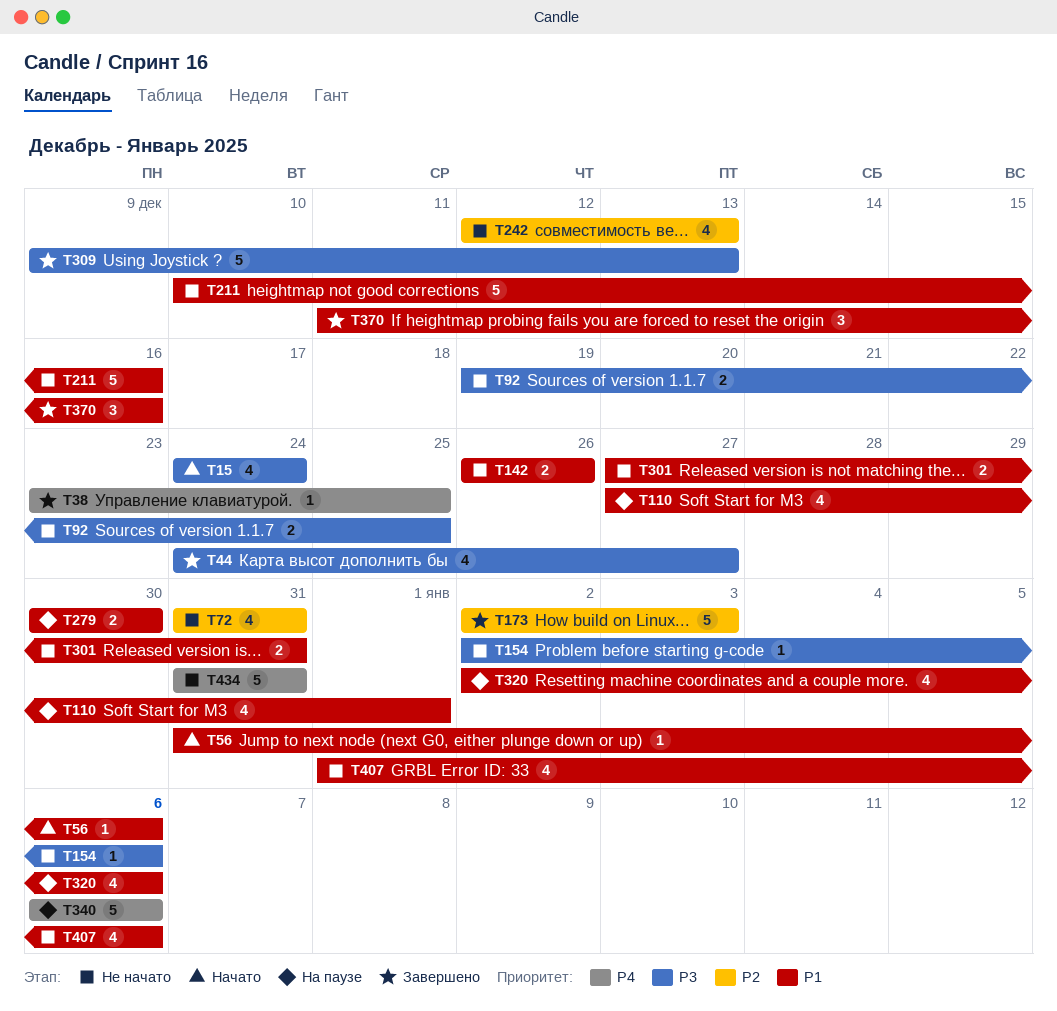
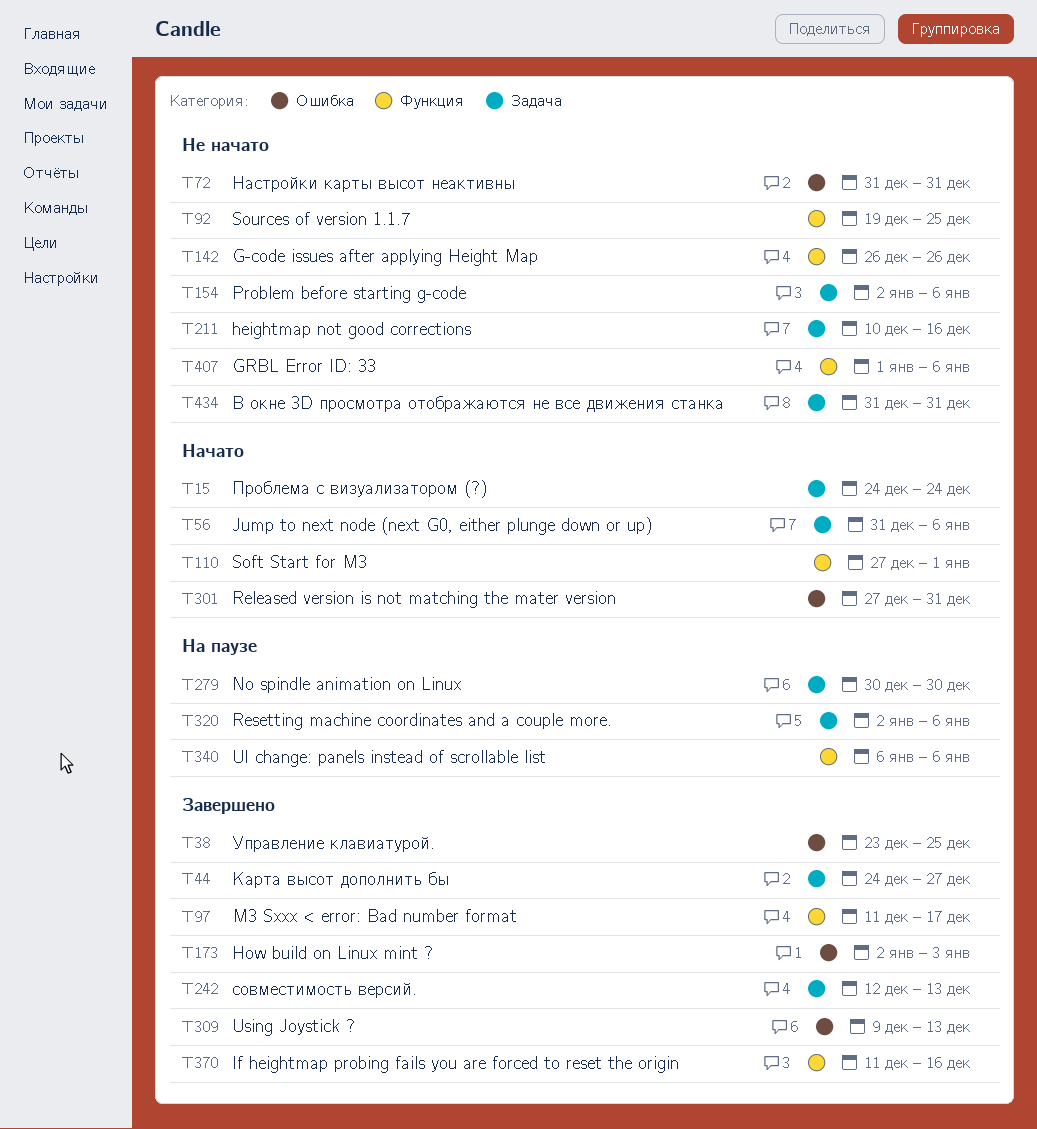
T97: none -> present
T110, status: На паузе -> Начато
T242, status: Не начато -> Завершено
T301, status: Не начато -> Начато

